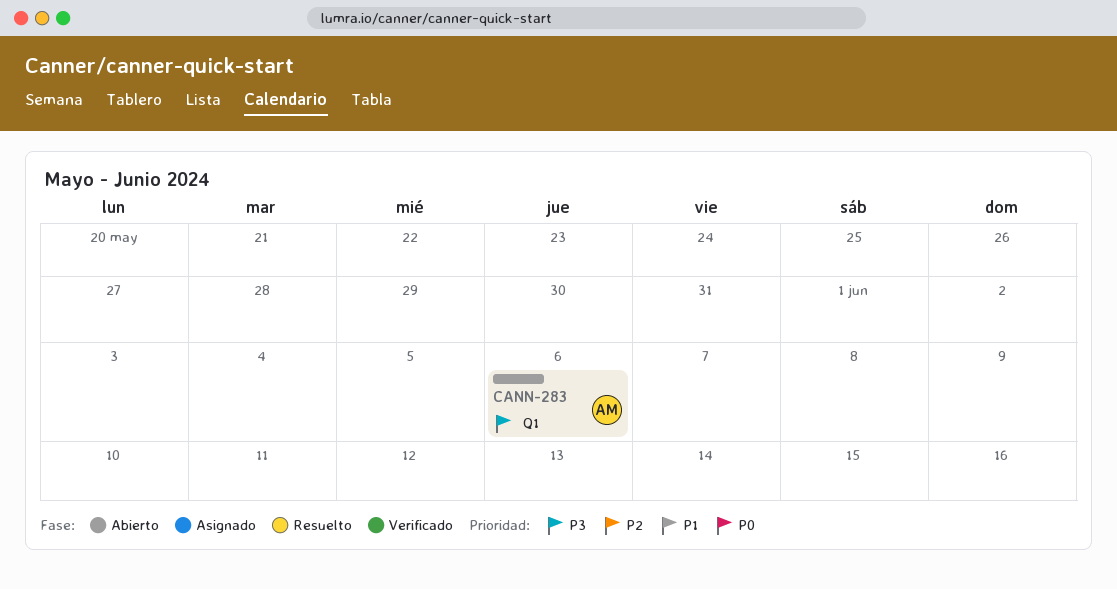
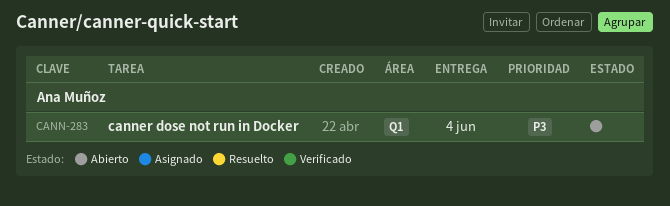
CANN-283, due: Jun 6 -> Jun 4

